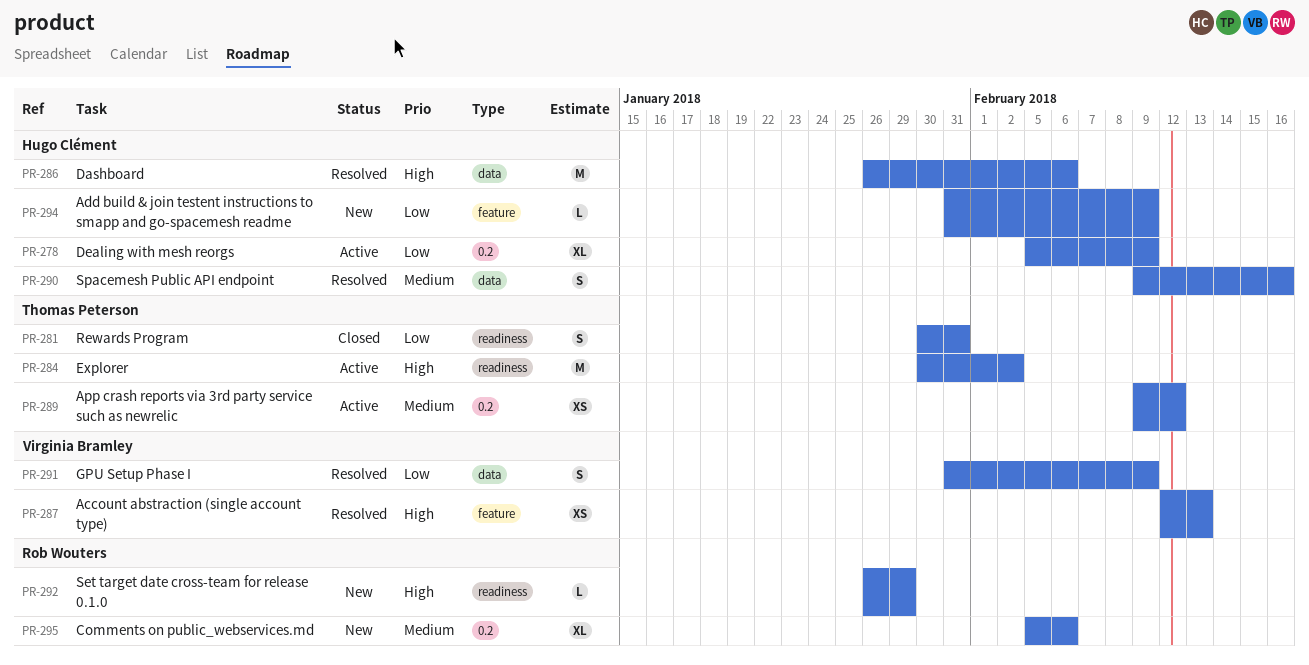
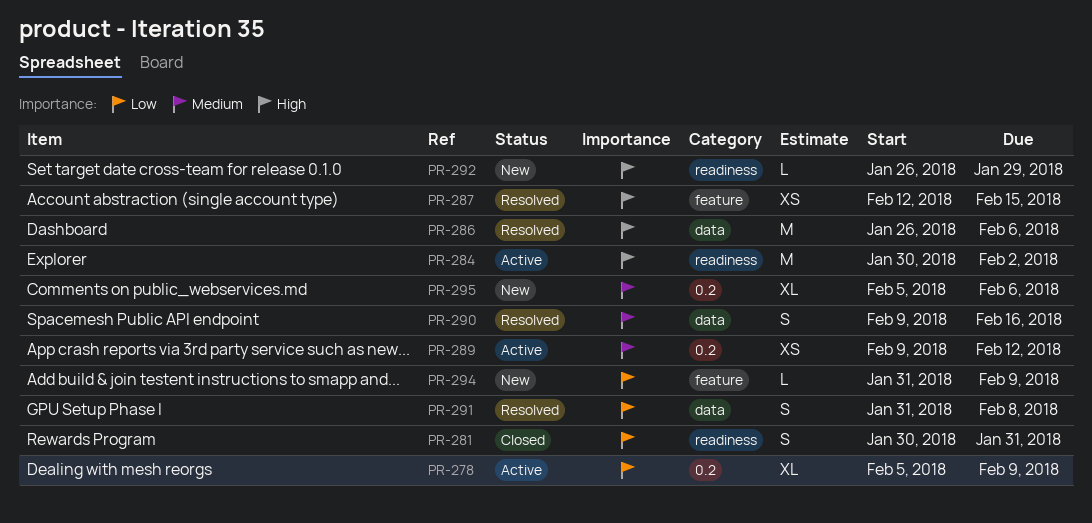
PR-287, due: Feb 13 -> Feb 15
PR-291, due: Feb 9 -> Feb 8

